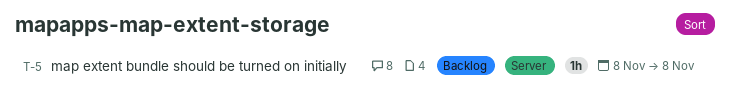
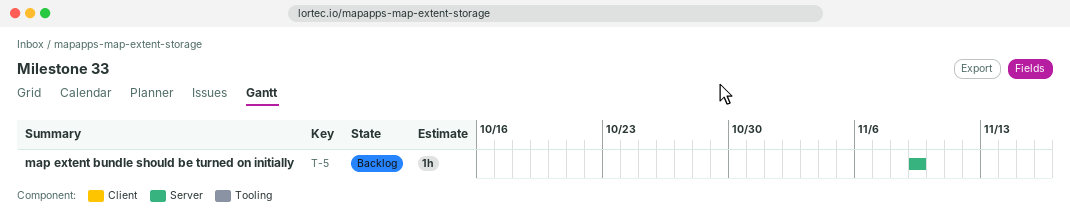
T-5, start: Nov 8 -> Nov 9
T-5, due: Nov 8 -> Nov 9

